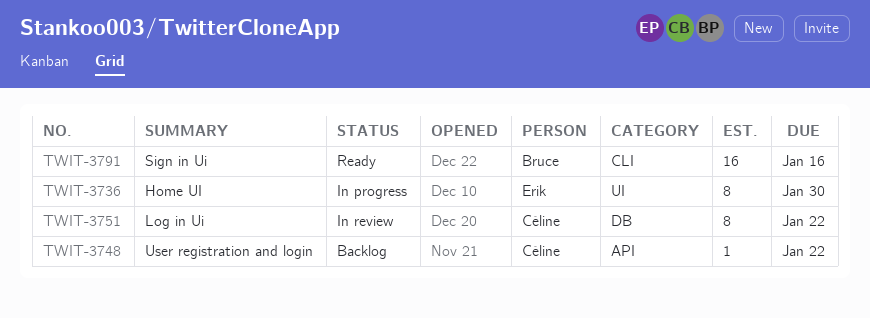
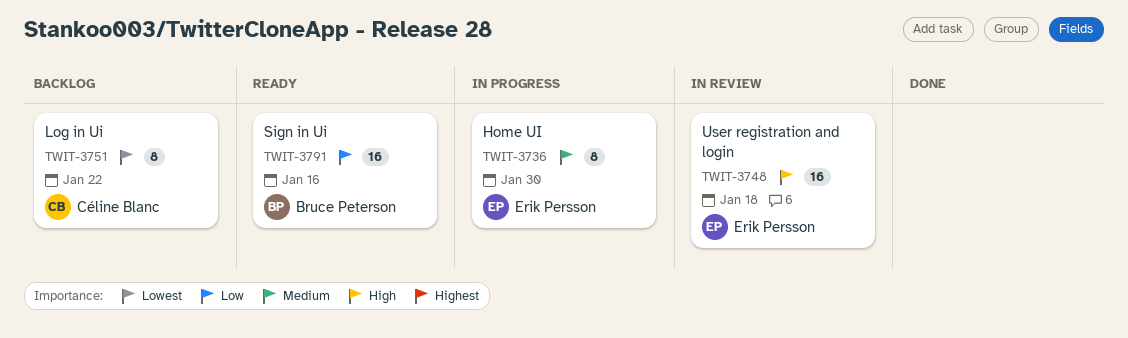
TWIT-3748, status: Backlog -> In review
TWIT-3748, owner: Céline Blanc -> Erik Persson
TWIT-3748, estimate: 1 -> 16
TWIT-3748, due: Jan 22 -> Jan 18
TWIT-3751, status: In review -> Backlog

